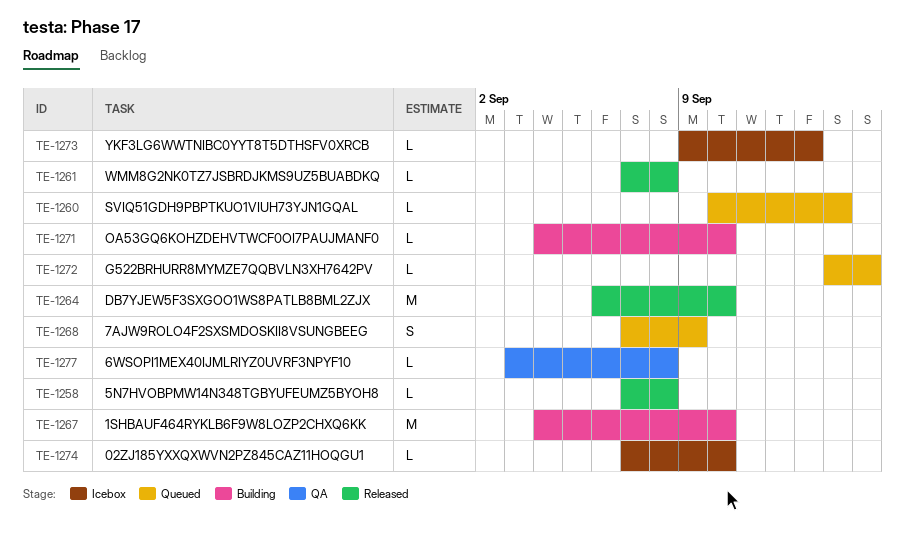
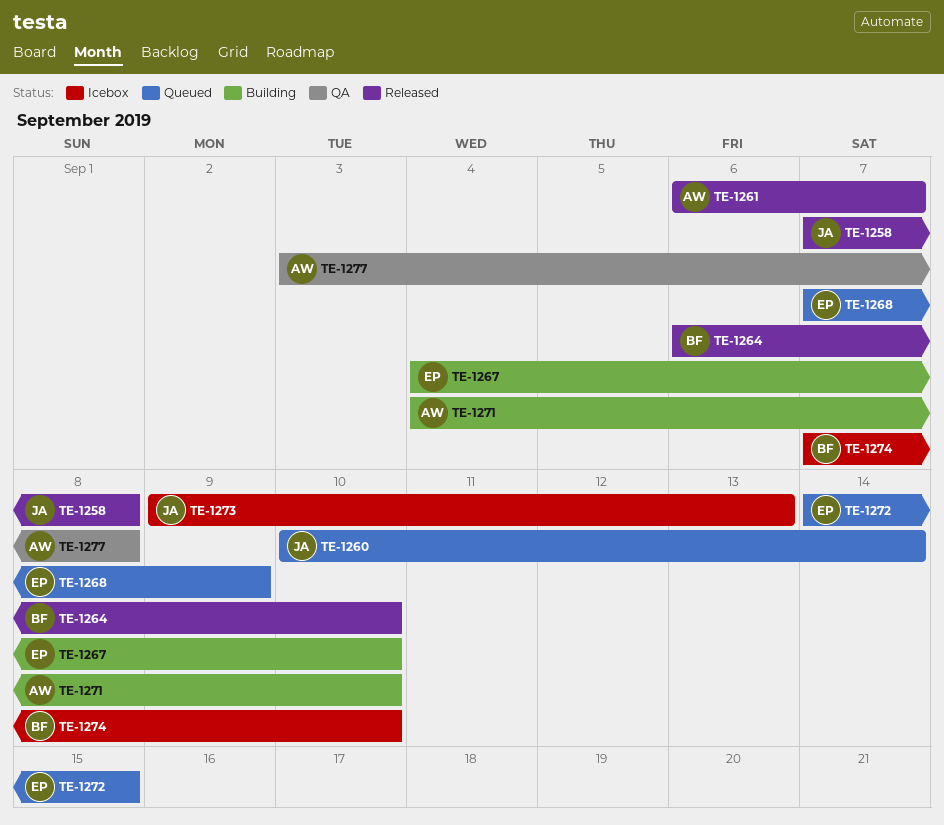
TE-1261, start: Sep 7 -> Sep 6
TE-1261, due: Sep 8 -> Sep 7

